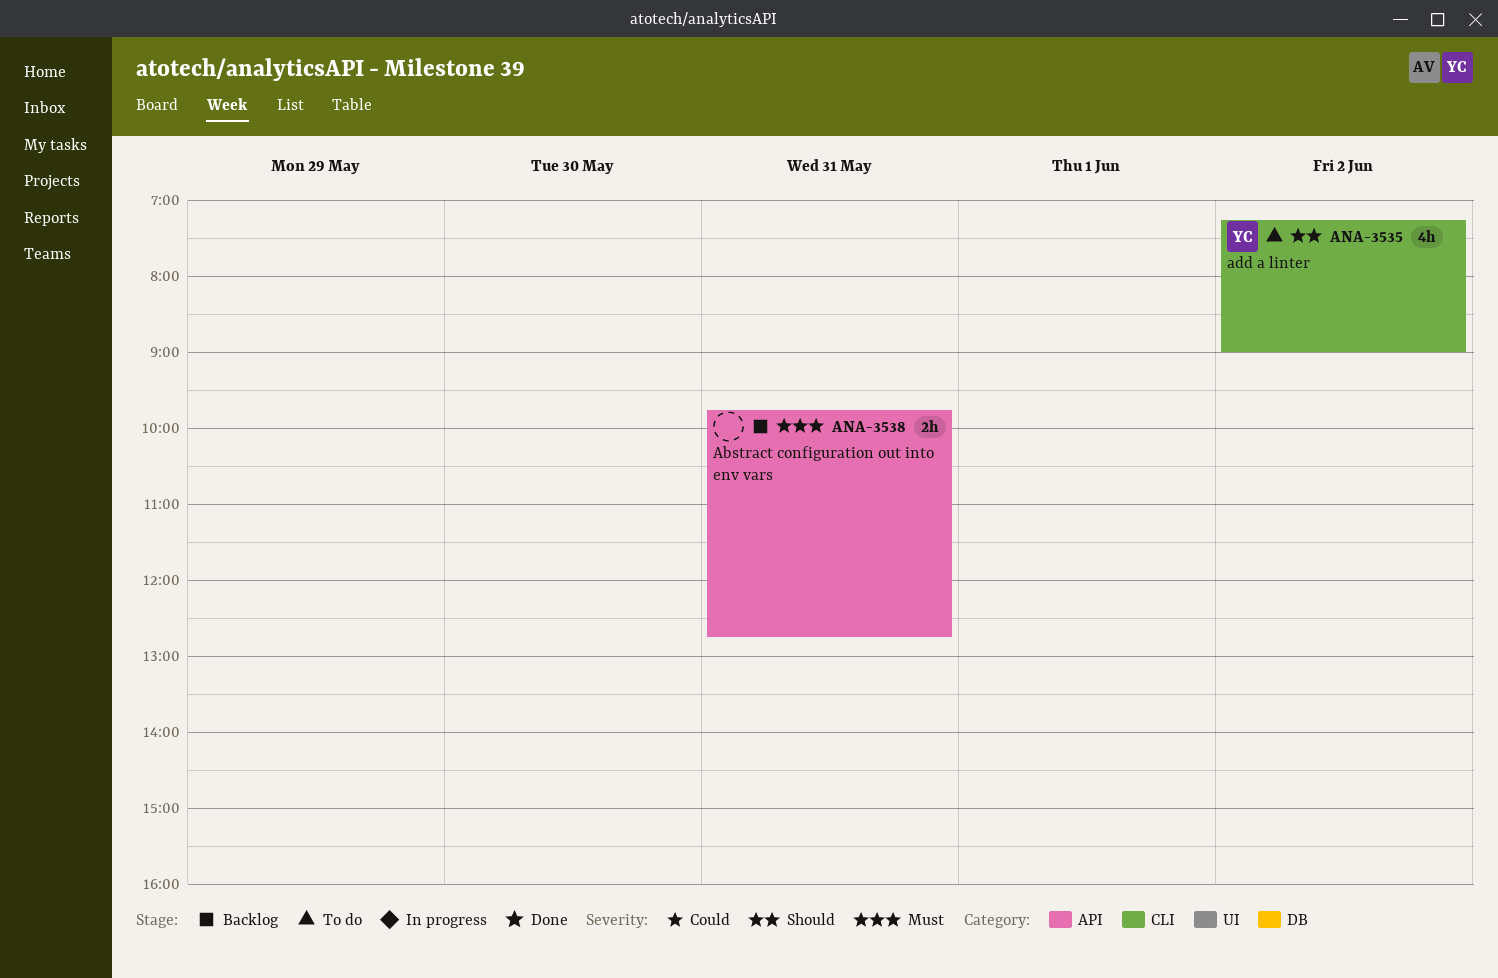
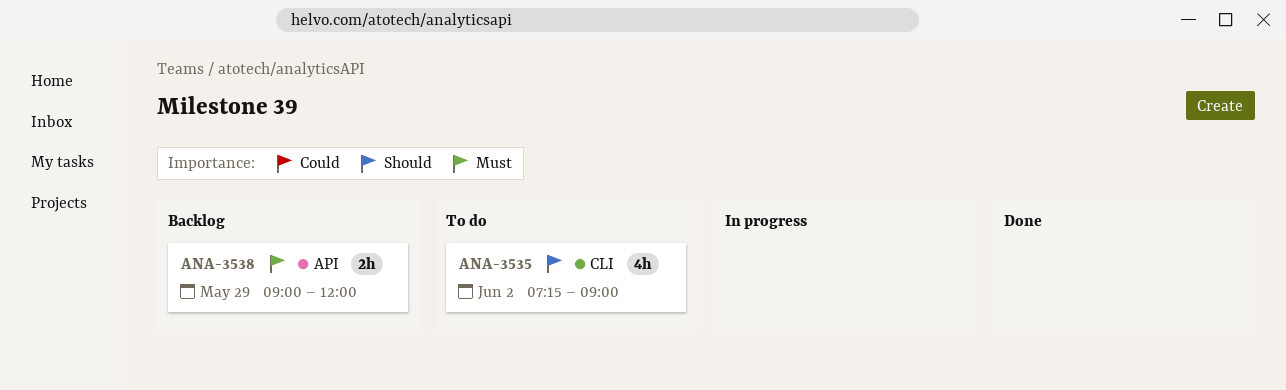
ANA-3538, day: May 31 -> May 29
ANA-3538, begins: 09:45 -> 09:00
ANA-3538, ends: 12:45 -> 12:00

